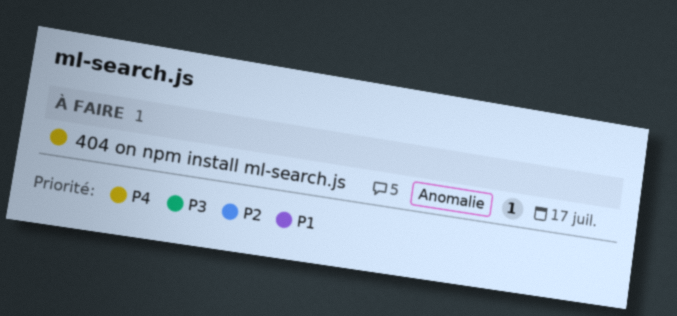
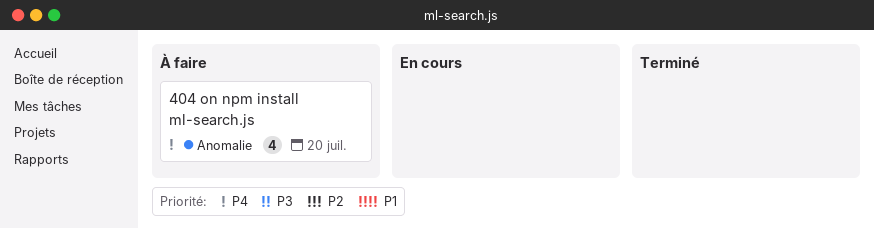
404 on npm install ml-search.js, estimate: 1 -> 4
404 on npm install ml-search.js, due: Jul 17 -> Jul 20

